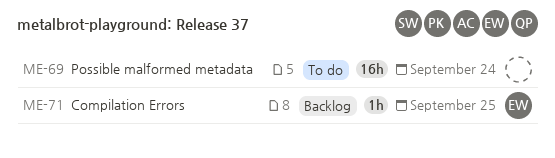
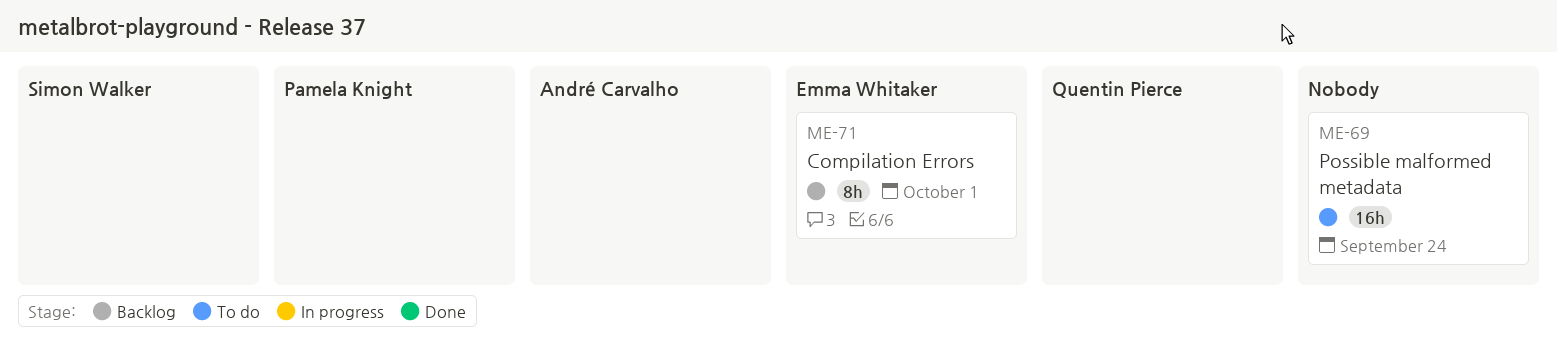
ME-71, estimate: 1h -> 8h
ME-71, due: Sep 25 -> Oct 1

